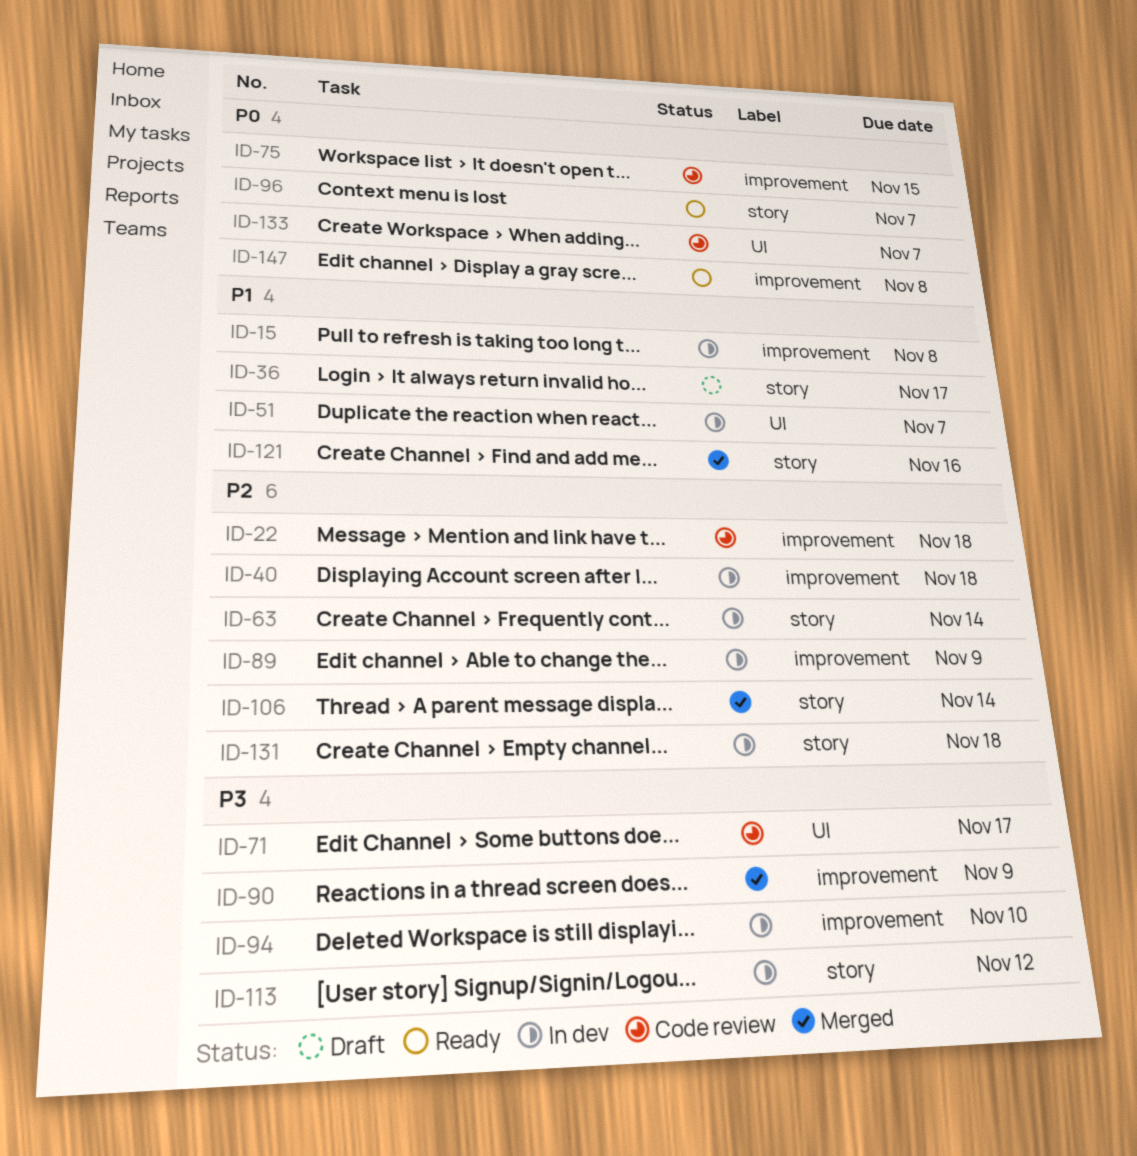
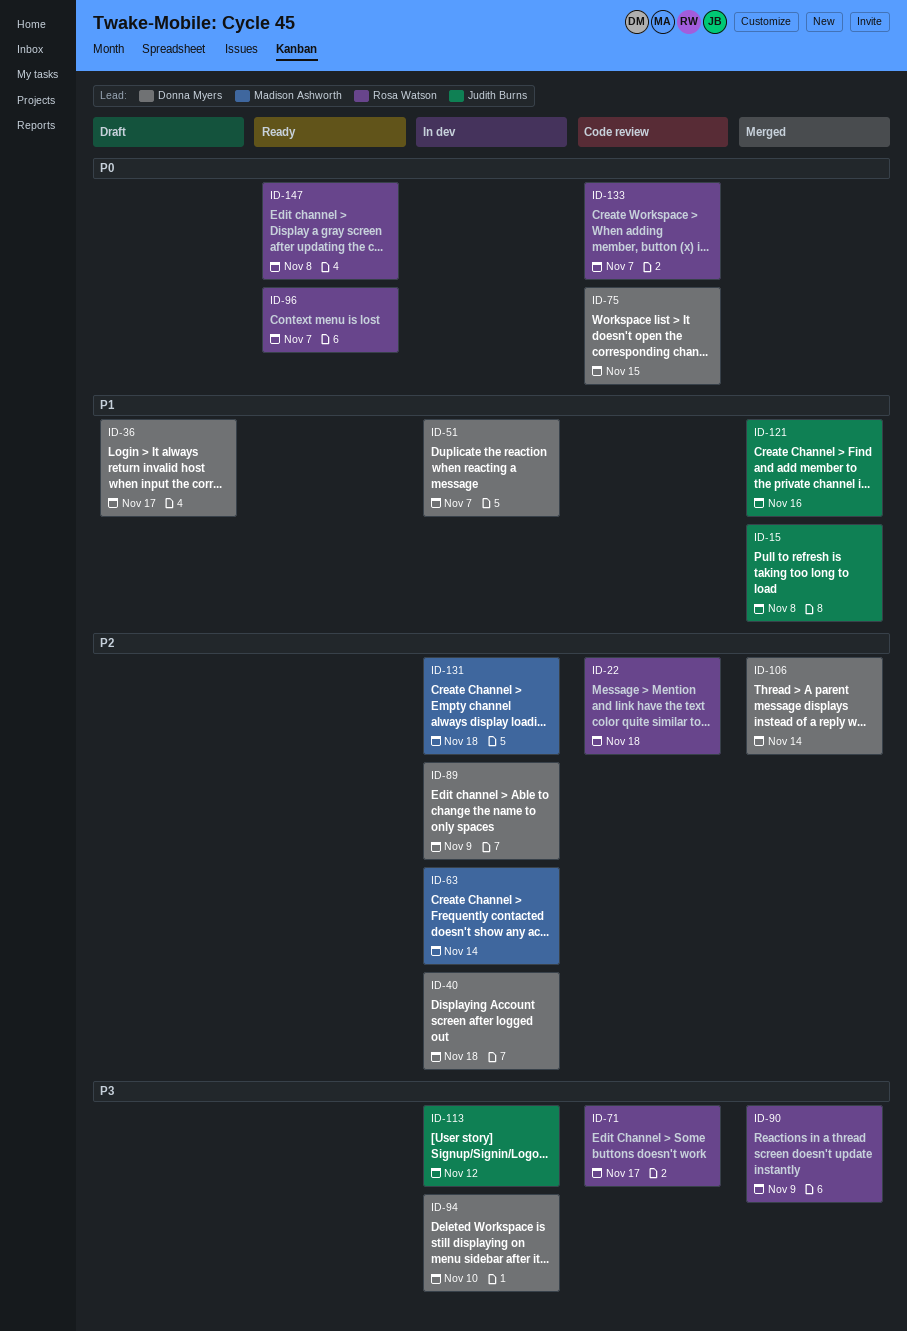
ID-15, status: In dev -> Merged

